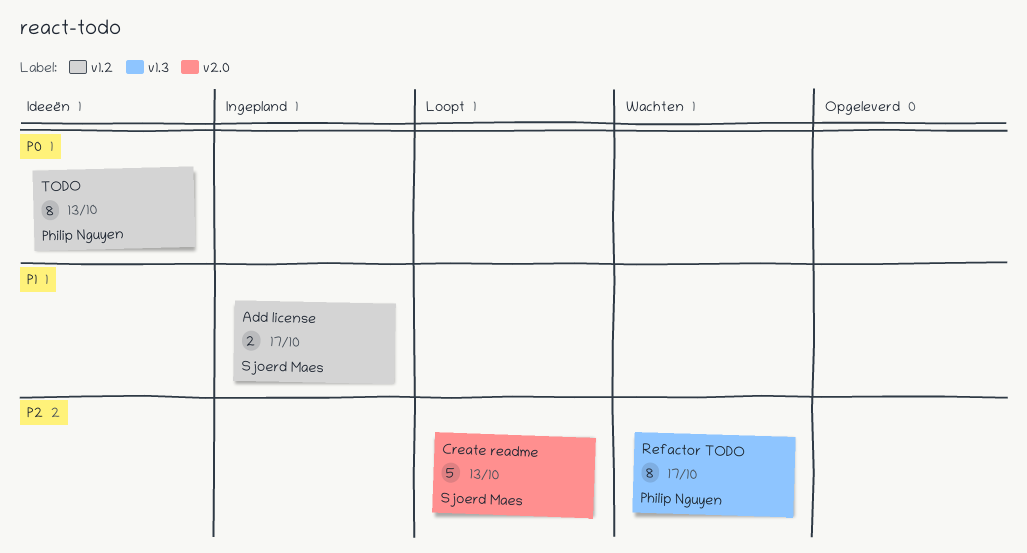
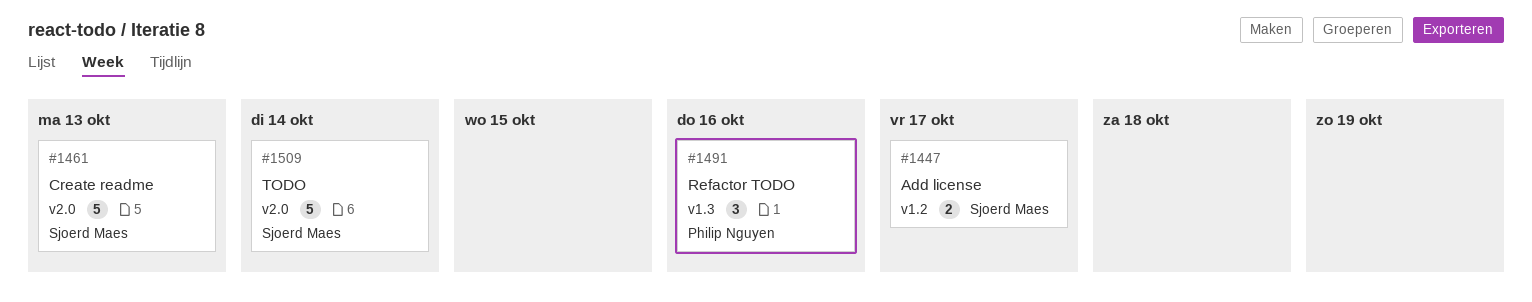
Refactor TODO, estimate: 8 -> 3
Refactor TODO, due: Oct 17 -> Oct 16
TODO, owner: Philip Nguyen -> Sjoerd Maes
TODO, label: v1.2 -> v2.0
TODO, estimate: 8 -> 5
TODO, due: Oct 13 -> Oct 14

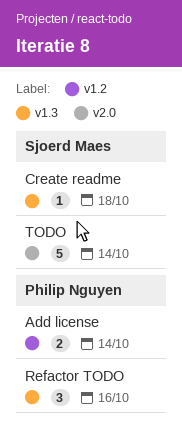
Add license, owner: Sjoerd Maes -> Philip Nguyen
Add license, due: Oct 17 -> Oct 14
Create readme, label: v2.0 -> v1.3
Create readme, estimate: 5 -> 1
Create readme, due: Oct 13 -> Oct 18

